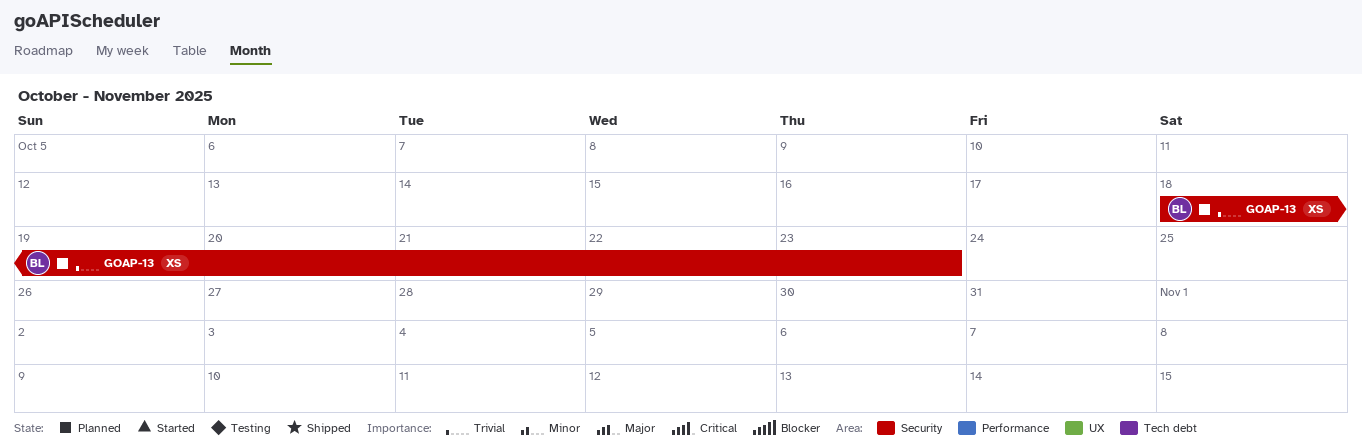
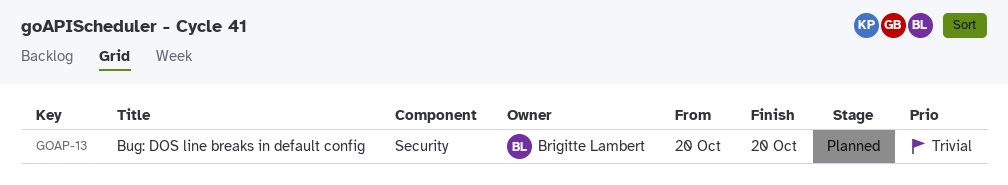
GOAP-13, start: Oct 18 -> Oct 20
GOAP-13, due: Oct 23 -> Oct 20

